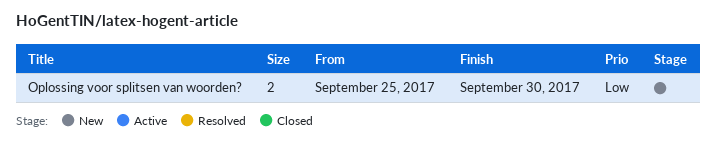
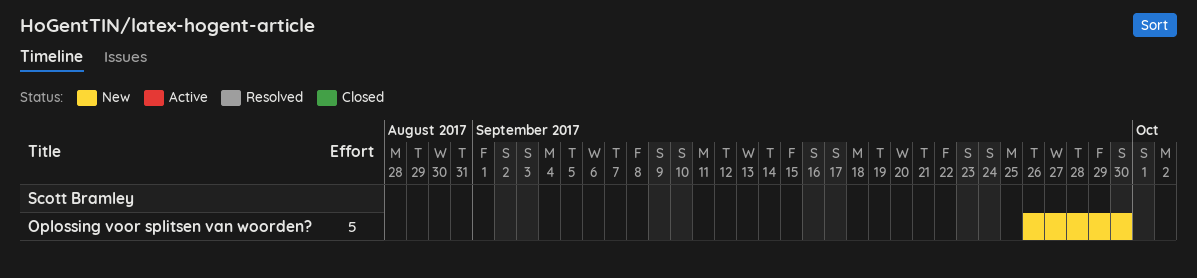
Oplossing voor splitsen van woorden?, estimate: 2 -> 5
Oplossing voor splitsen van woorden?, start: Sep 25 -> Sep 26

